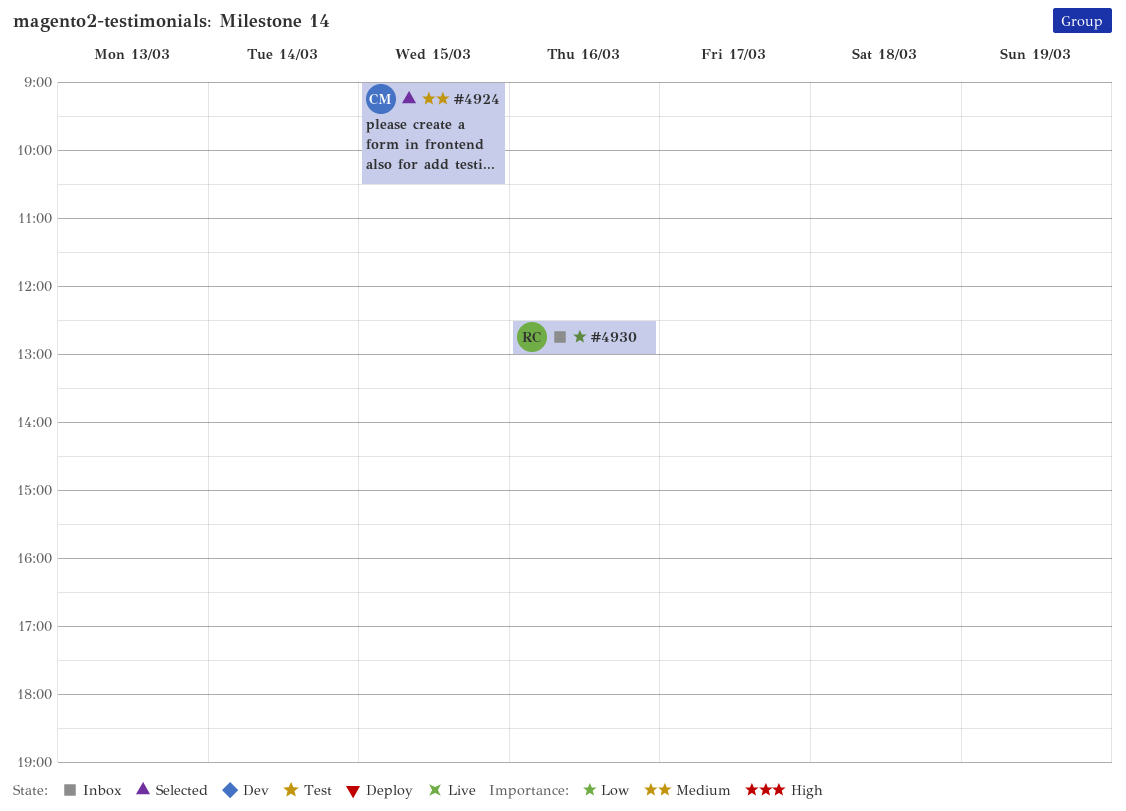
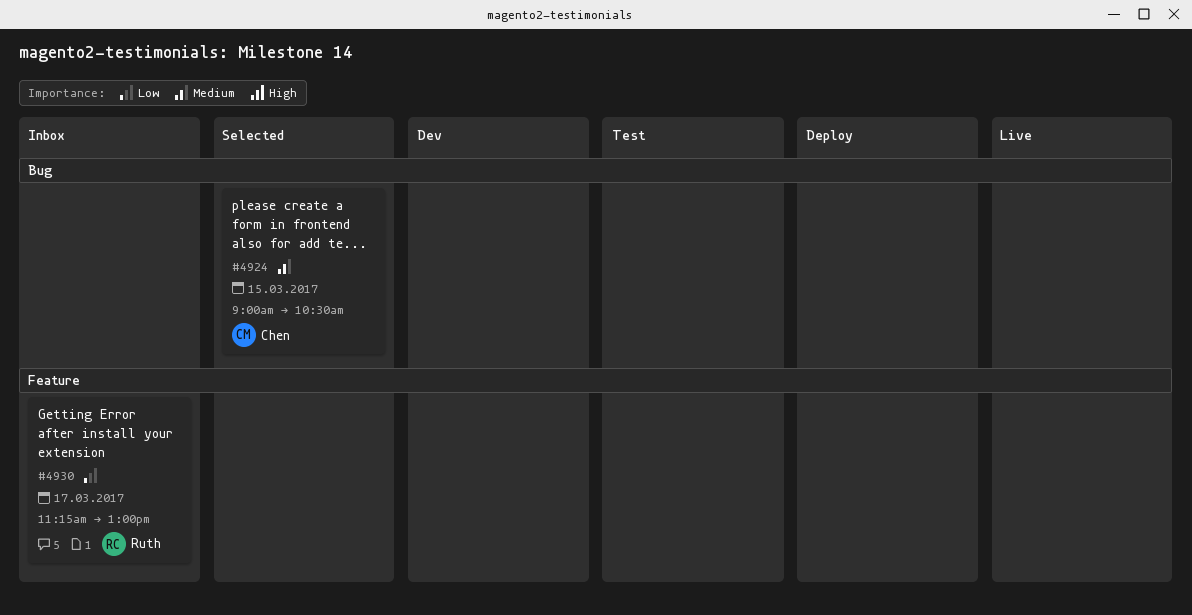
#4930, day: Mar 16 -> Mar 17
#4930, begins: 12:30 -> 11:15

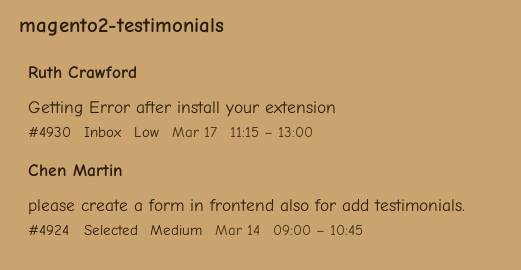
#4924, day: Mar 15 -> Mar 14
#4924, ends: 10:30 -> 10:45

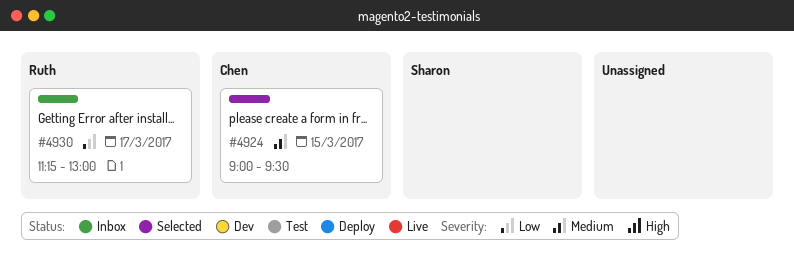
#4924, day: Mar 14 -> Mar 15
#4924, ends: 10:45 -> 09:30

